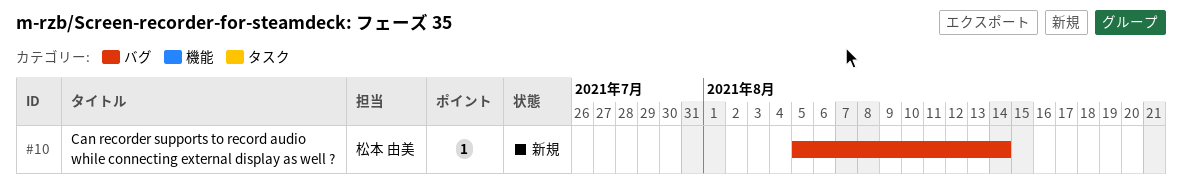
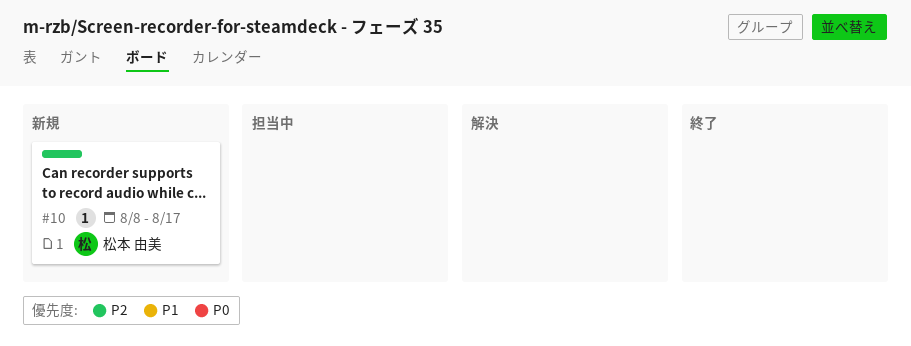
#10, start: Aug 5 -> Aug 8
#10, due: Aug 14 -> Aug 17

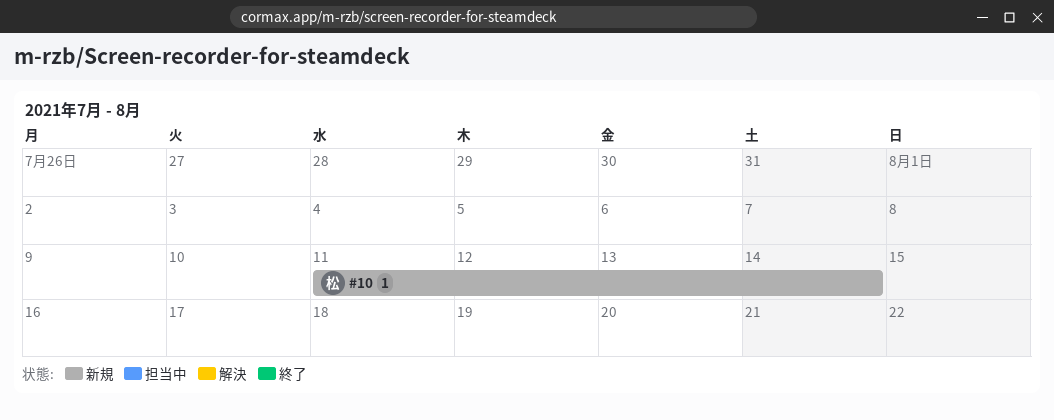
#10, start: Aug 8 -> Aug 11
#10, due: Aug 17 -> Aug 14

